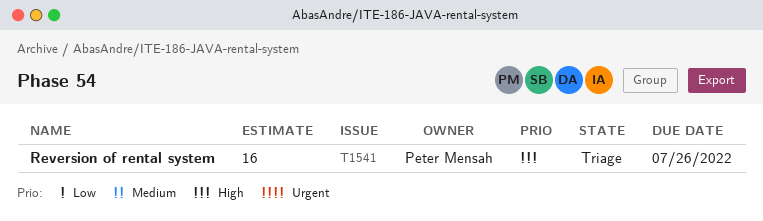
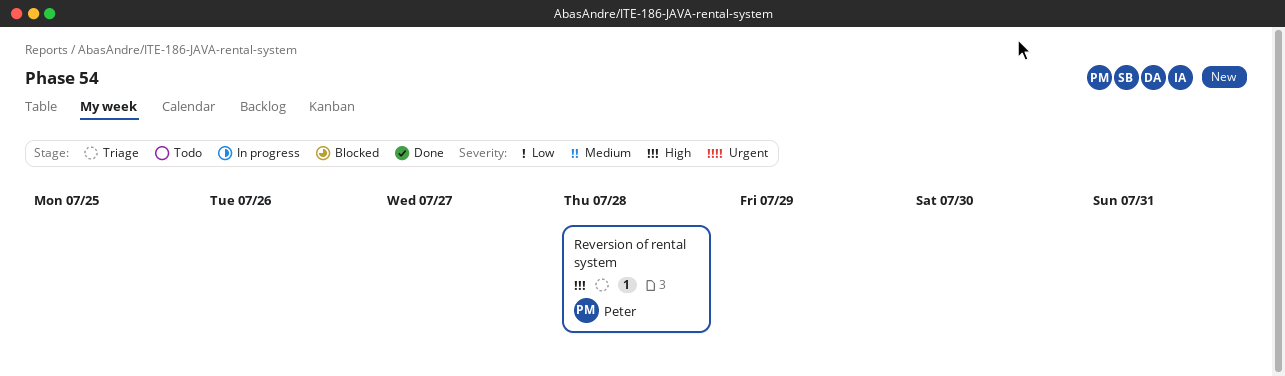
Reversion of rental system, estimate: 16 -> 1
Reversion of rental system, due: Jul 26 -> Jul 28

